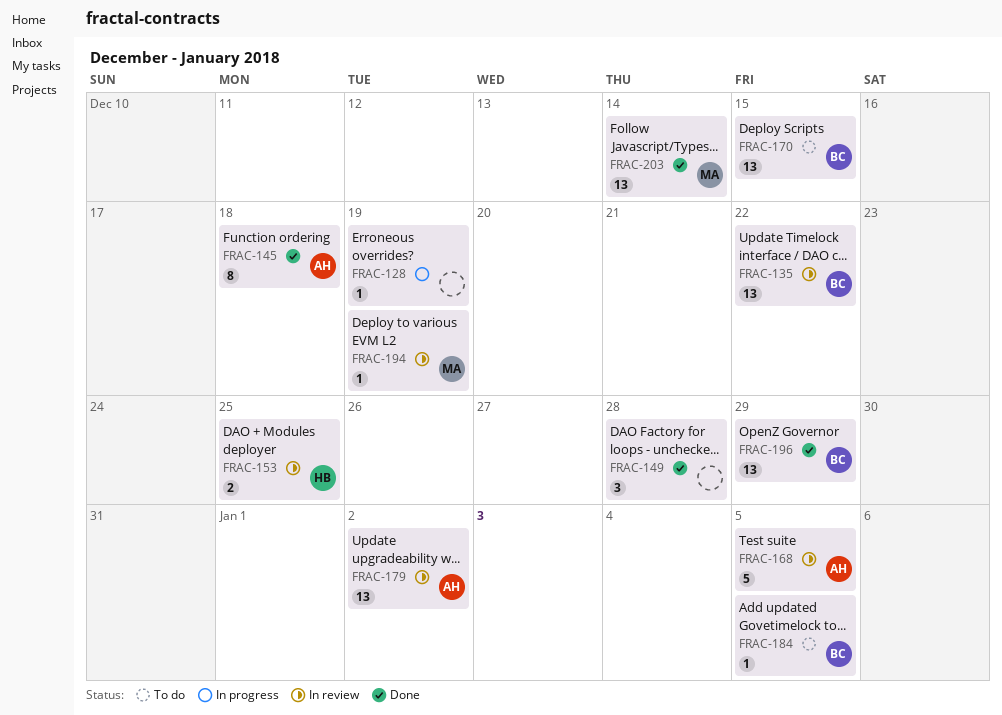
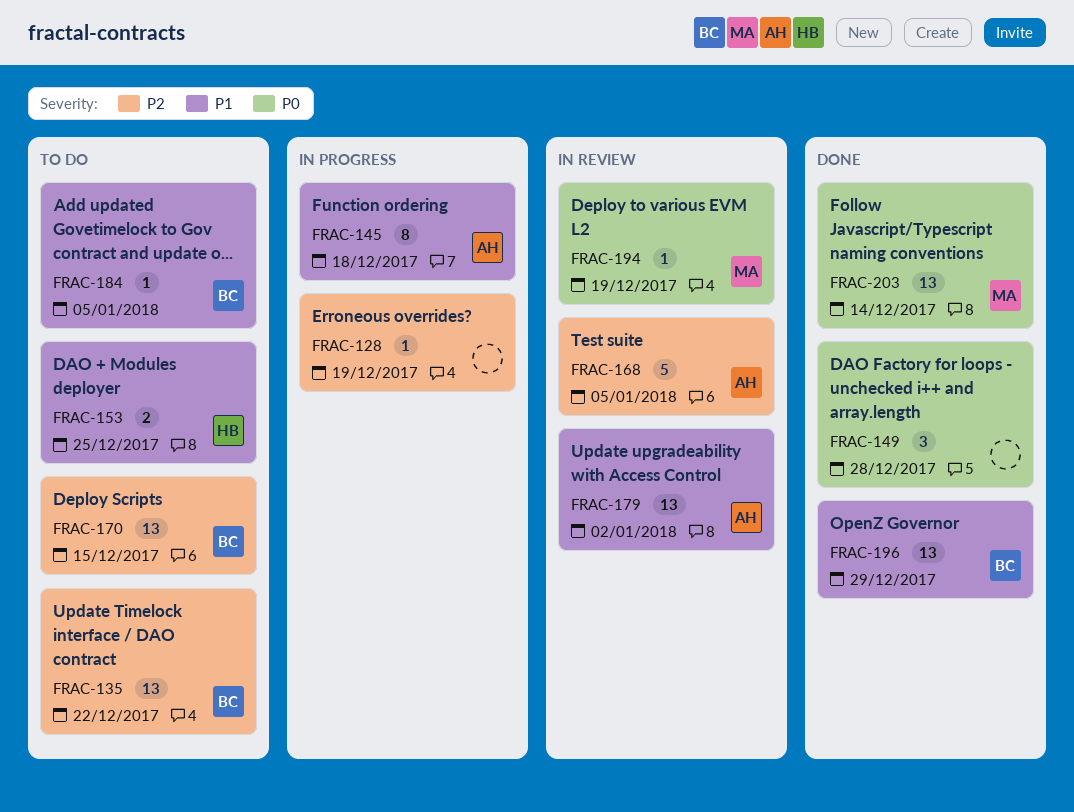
FRAC-135, status: In review -> To do
FRAC-145, status: Done -> In progress
FRAC-153, status: In review -> To do

